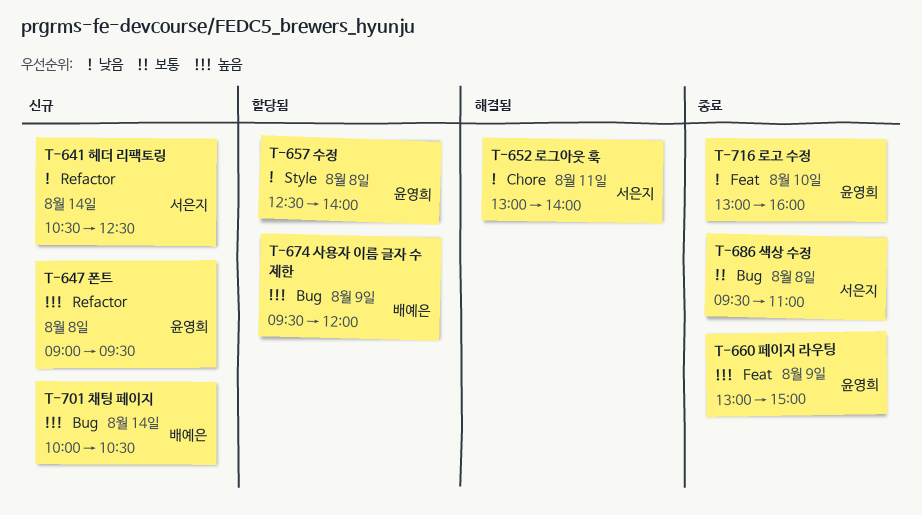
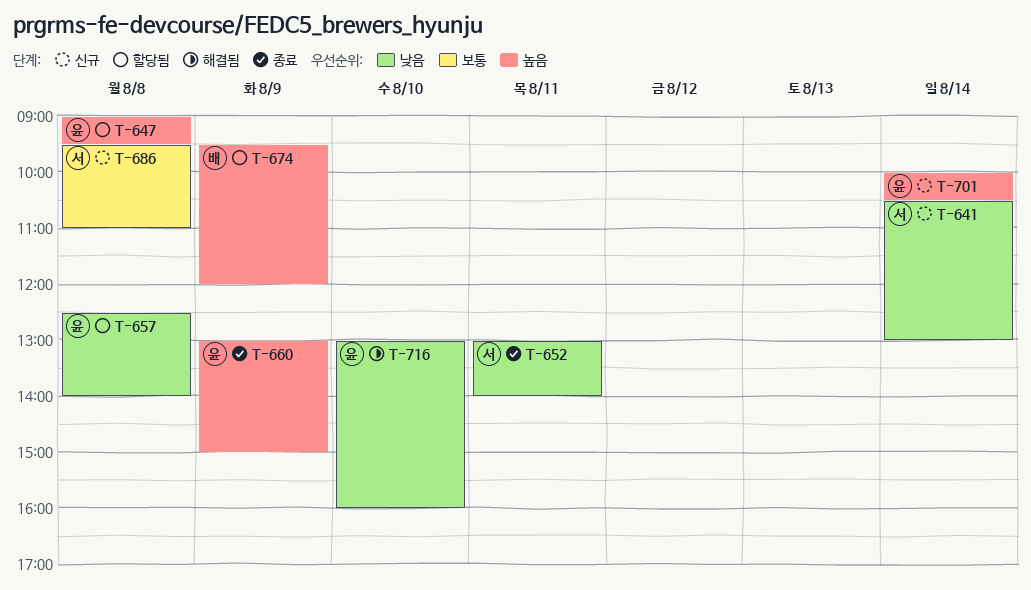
T-641, ends: 12:30 -> 13:00
T-647, status: 신규 -> 할당됨
T-652, status: 해결됨 -> 종료
T-686, status: 종료 -> 신규
T-701, owner: 배예은 -> 윤영희
T-716, status: 종료 -> 해결됨

